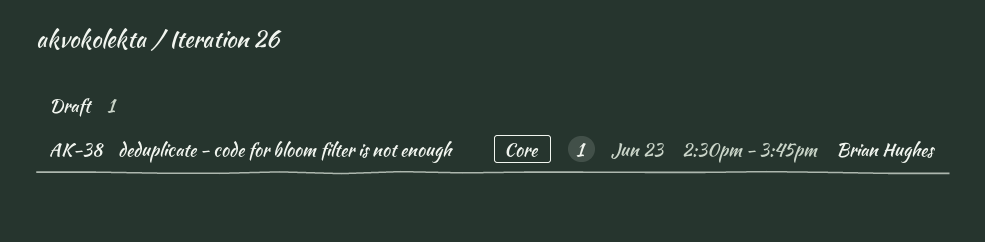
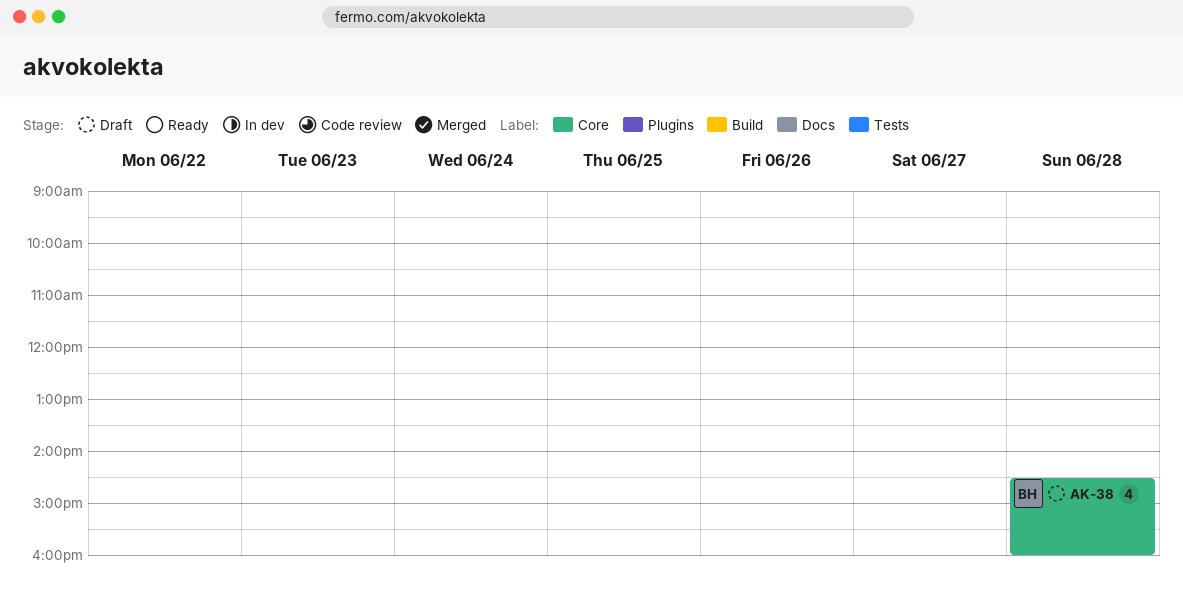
AK-38, estimate: 1 -> 4
AK-38, day: Jun 23 -> Jun 28
AK-38, ends: 15:45 -> 16:00

